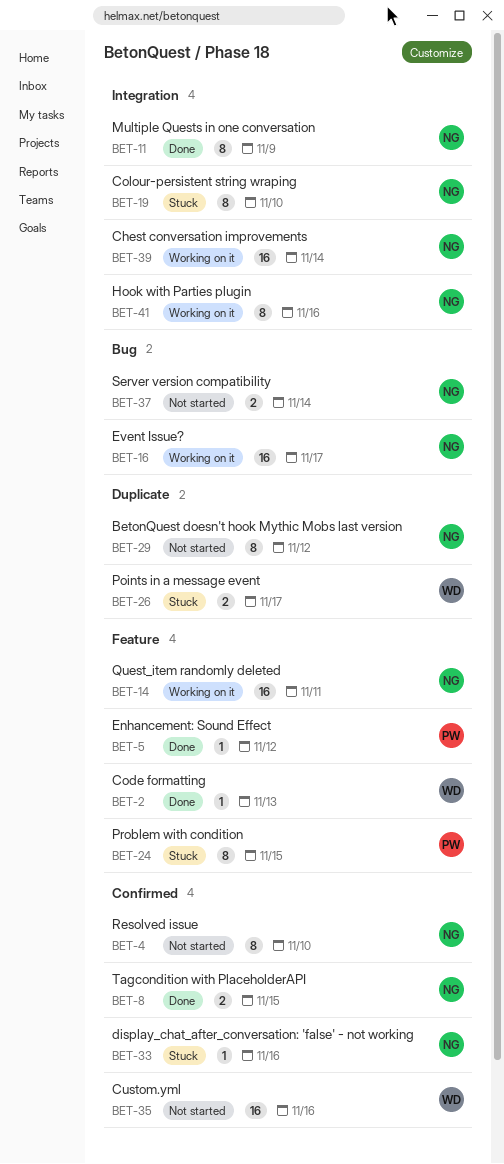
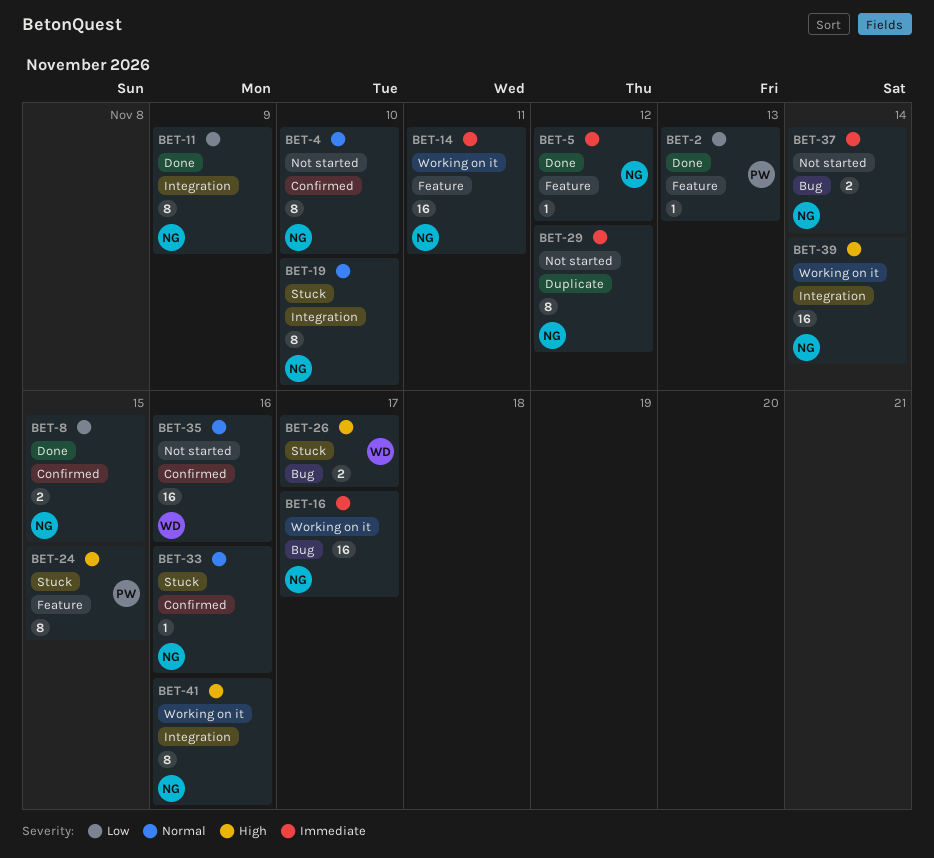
BET-2, owner: WD -> PW
BET-5, owner: PW -> NG
BET-26, label: Duplicate -> Bug

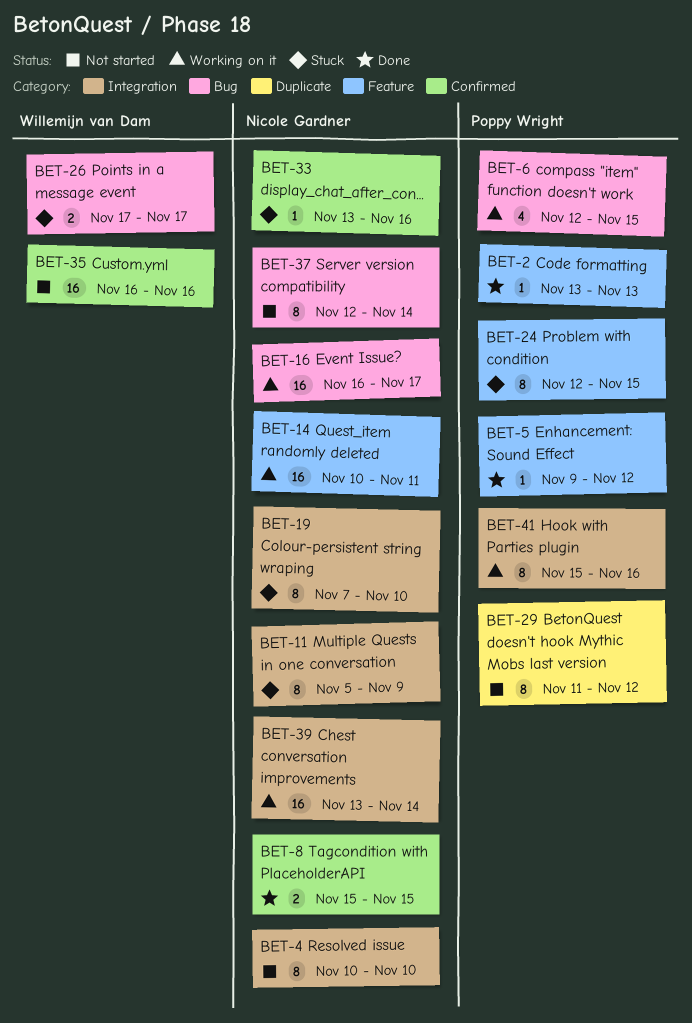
BET-4, label: Confirmed -> Integration
BET-5, owner: Nicole Gardner -> Poppy Wright
BET-6: none -> present
BET-11, status: Done -> Stuck
BET-29, owner: Nicole Gardner -> Poppy Wright
BET-37, estimate: 2 -> 8
BET-41, owner: Nicole Gardner -> Poppy Wright

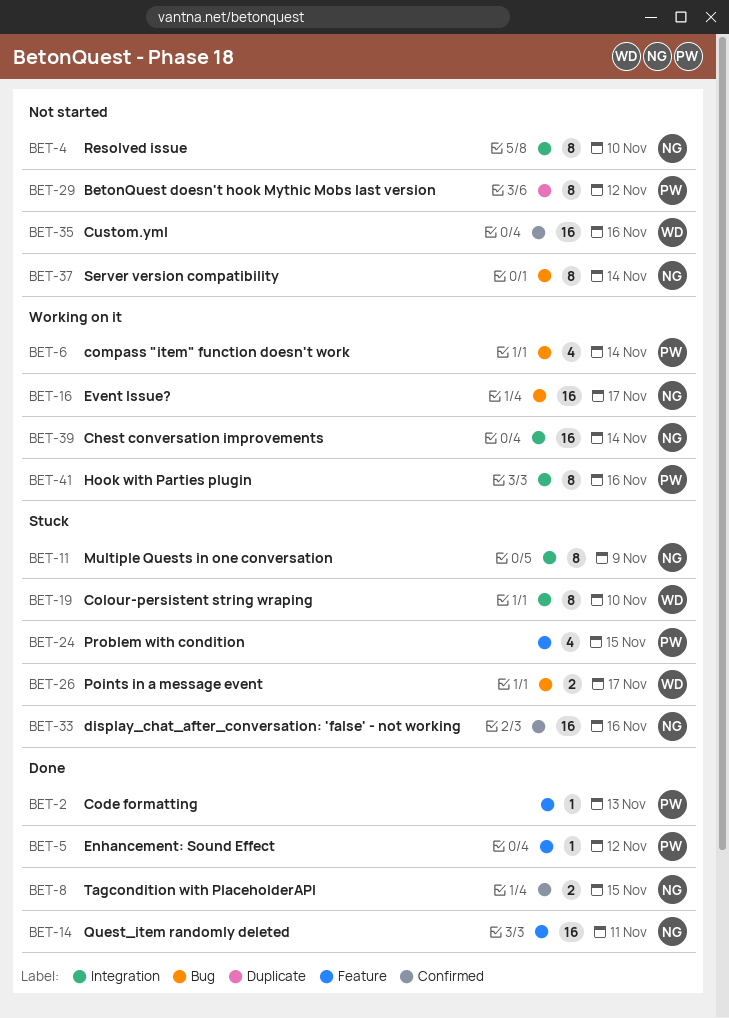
BET-6, due: Nov 15 -> Nov 14
BET-14, status: Working on it -> Done
BET-19, owner: Nicole Gardner -> Willemijn van Dam
BET-24, estimate: 8 -> 4
BET-33, estimate: 1 -> 16

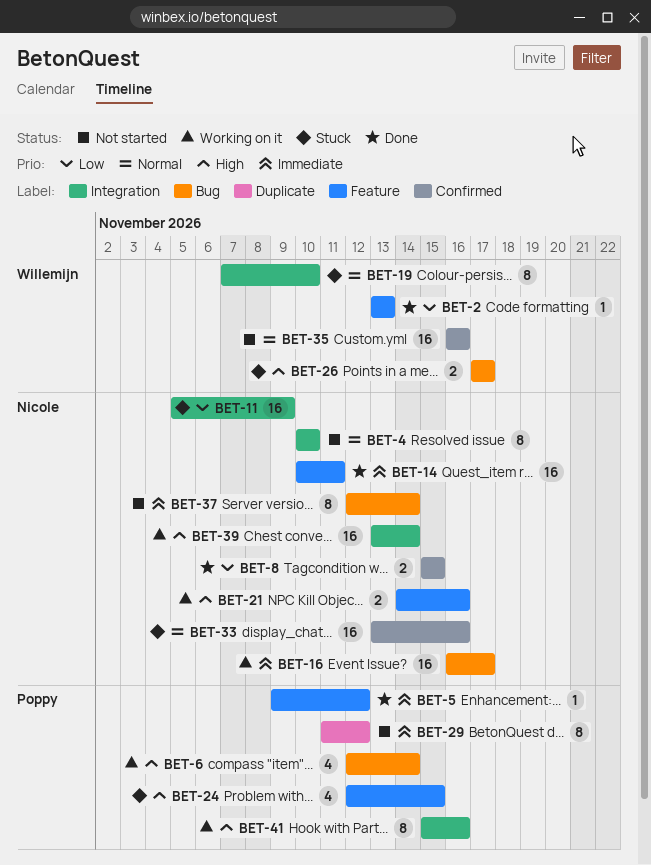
BET-2, owner: Poppy -> Willemijn
BET-11, estimate: 8 -> 16
BET-21: none -> present

